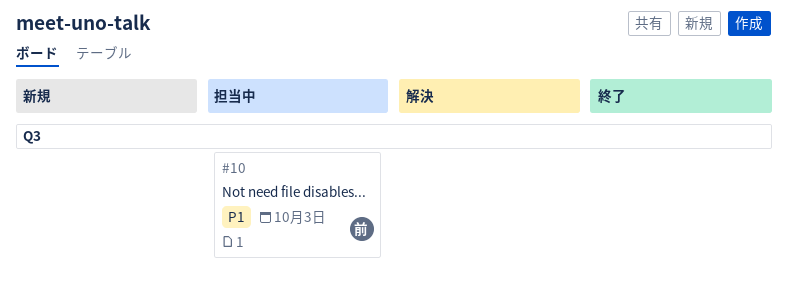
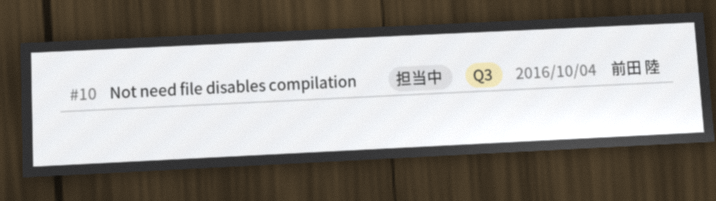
#10, due: Oct 3 -> Oct 4

